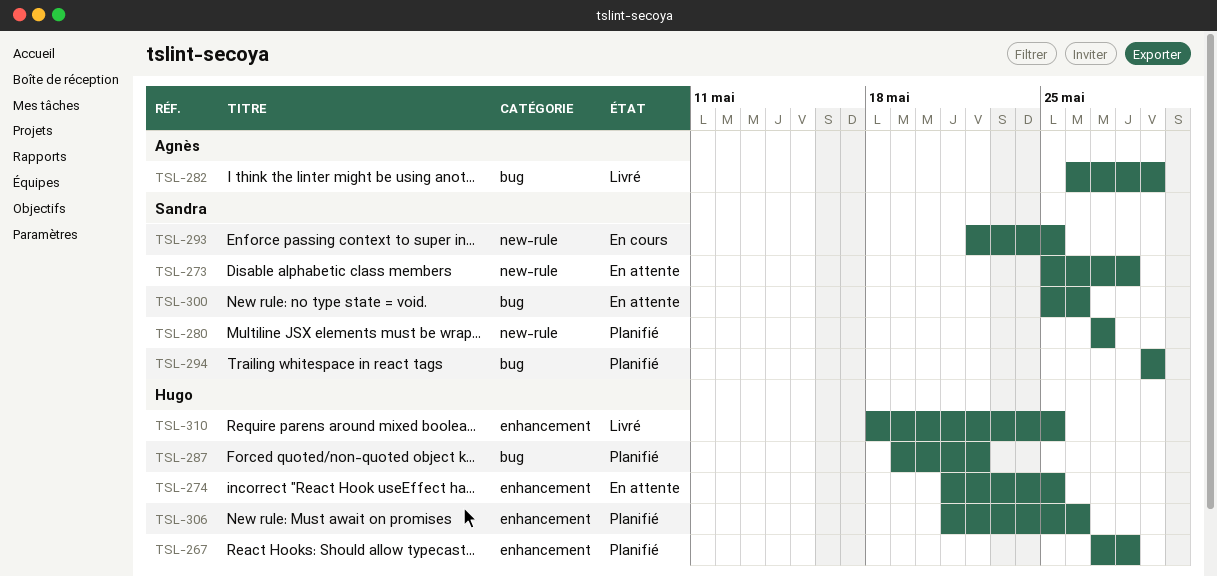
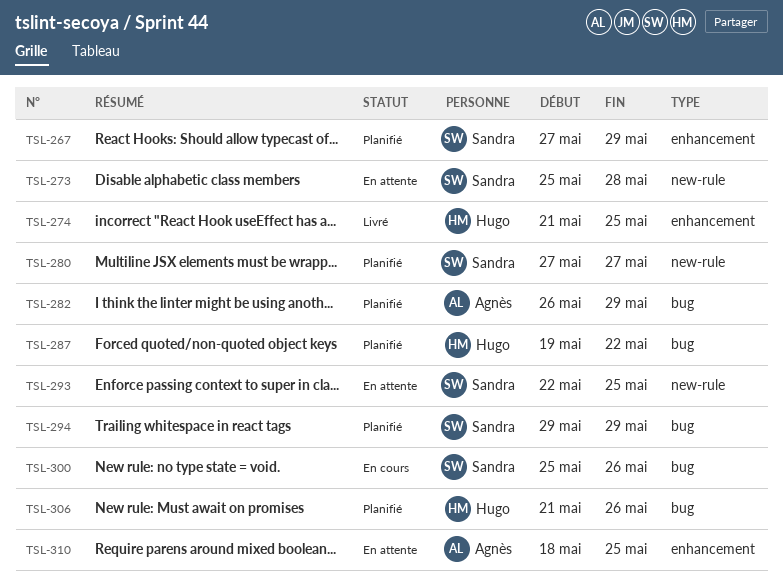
TSL-267, owner: Hugo -> Sandra
TSL-267, due: May 28 -> May 29
TSL-274, status: En attente -> Livré
TSL-282, status: Livré -> Planifié
TSL-293, status: En cours -> En attente
TSL-300, status: En attente -> En cours
TSL-306, label: enhancement -> bug
TSL-310, status: Livré -> En attente
TSL-310, owner: Hugo -> Agnès

